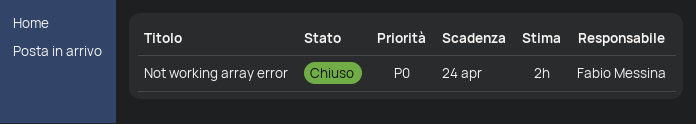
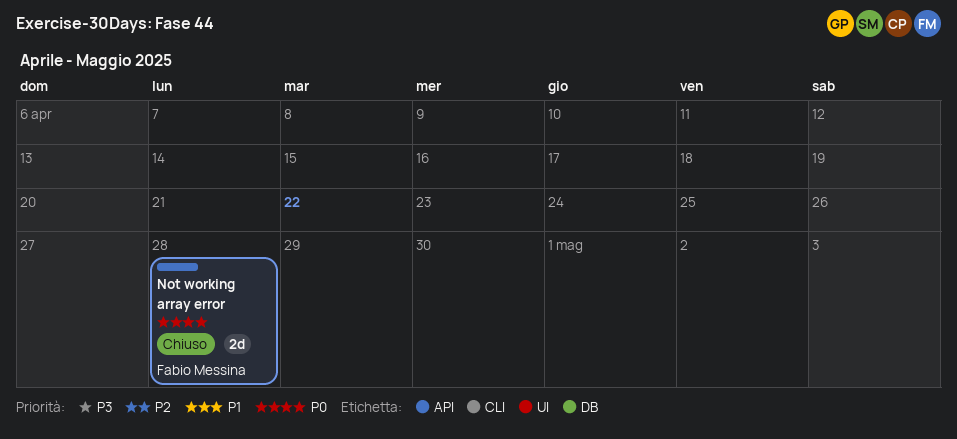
Not working array error, estimate: 2h -> 2d
Not working array error, due: Apr 24 -> Apr 28

